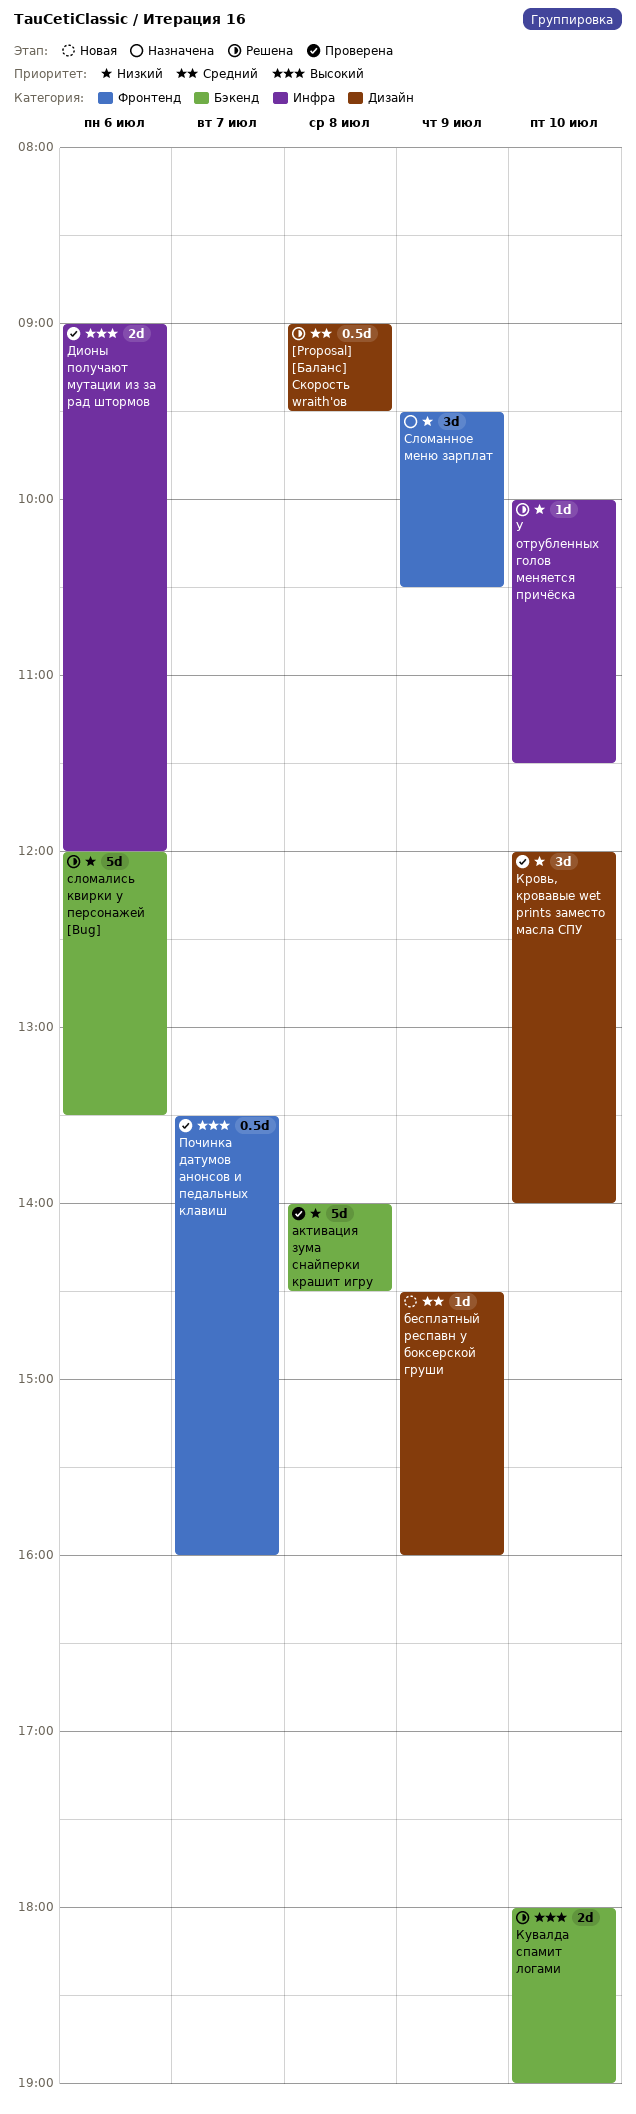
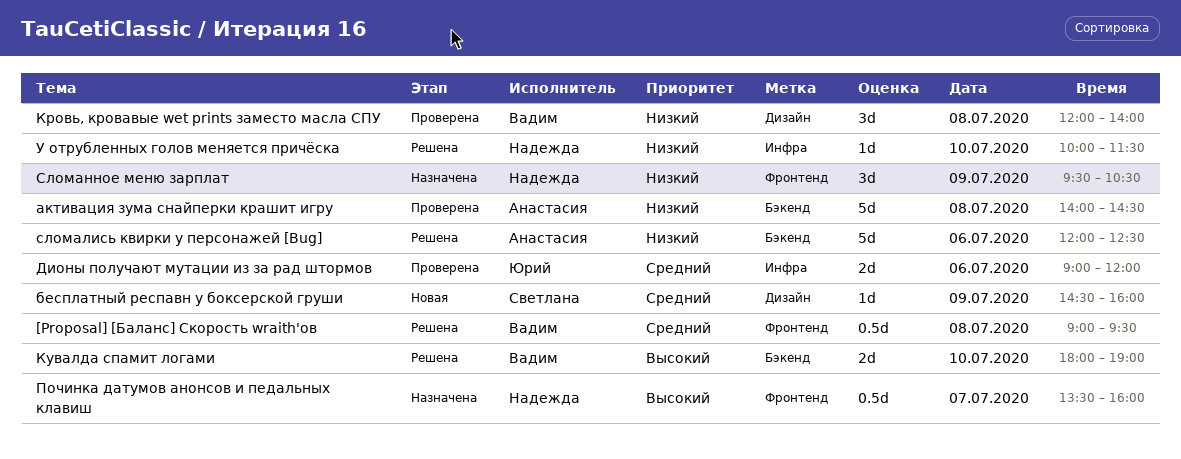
[Proposal] [Баланс] Скорость wraith'ов, label: Дизайн -> Фронтенд
Дионы получают мутации из за рад штормов, priority: Высокий -> Средний
Кровь, кровавые wet prints заместо масла СПУ, day: Jul 10 -> Jul 8
Починка датумов анонсов и педальных клавиш, status: Проверена -> Назначена
сломались квирки у персонажей [Bug], ends: 13:30 -> 12:30

